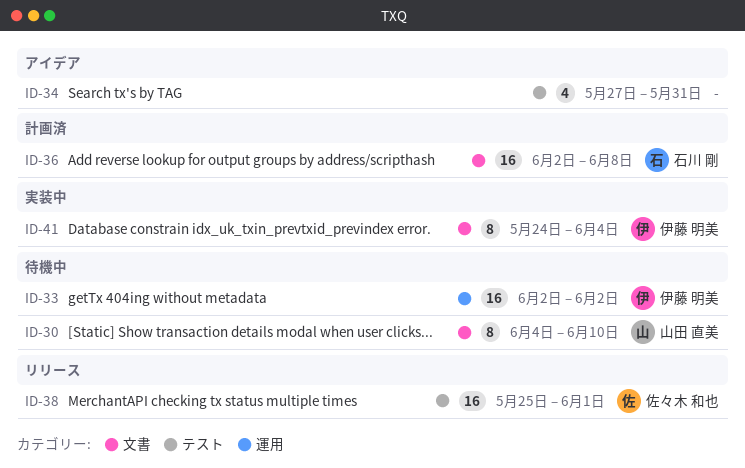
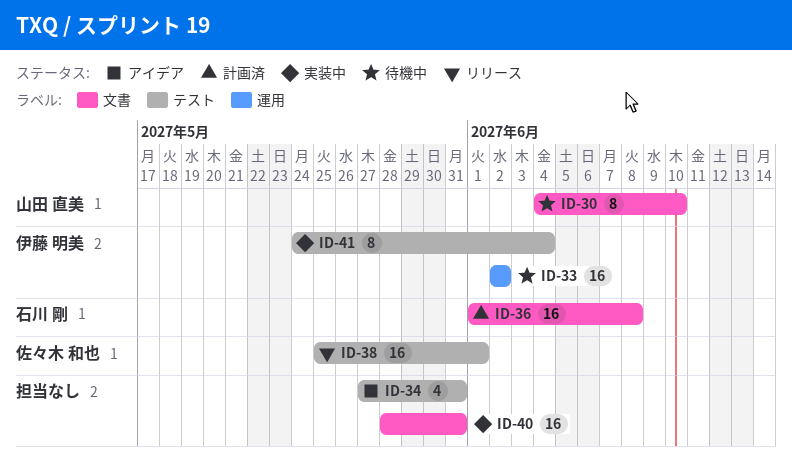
ID-36, start: Jun 2 -> Jun 1
ID-40: none -> present
ID-41, label: 文書 -> テスト

